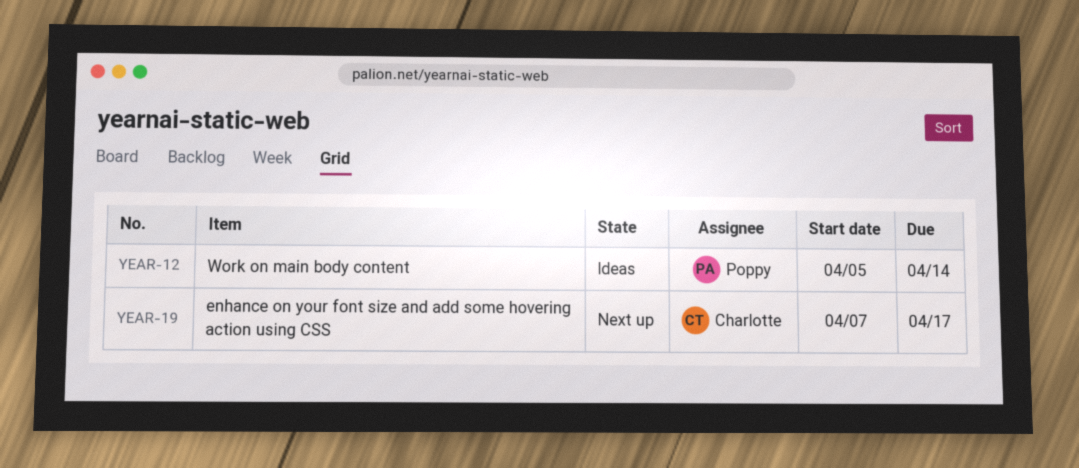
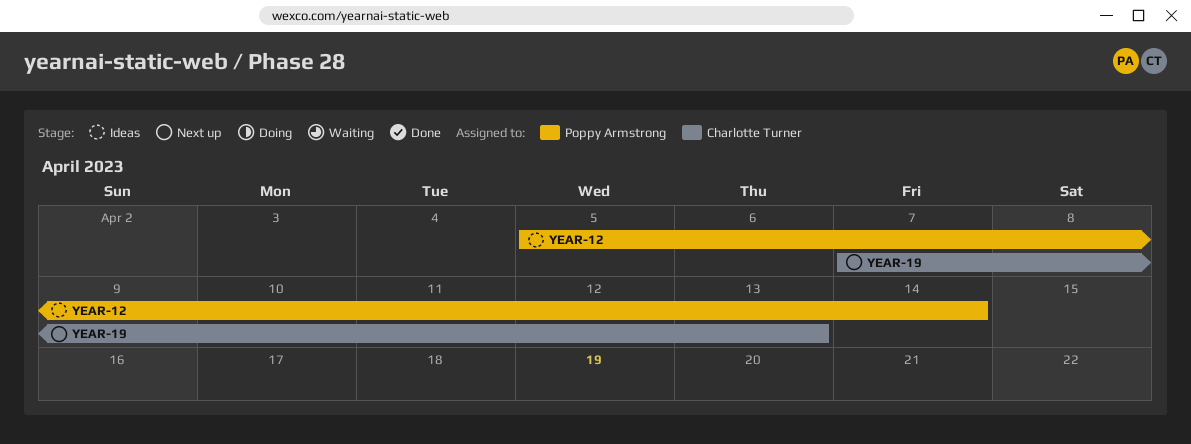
YEAR-19, due: Apr 17 -> Apr 13

